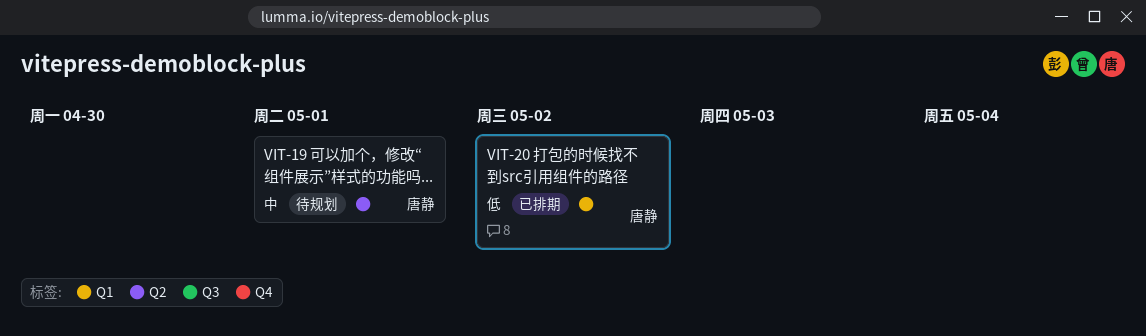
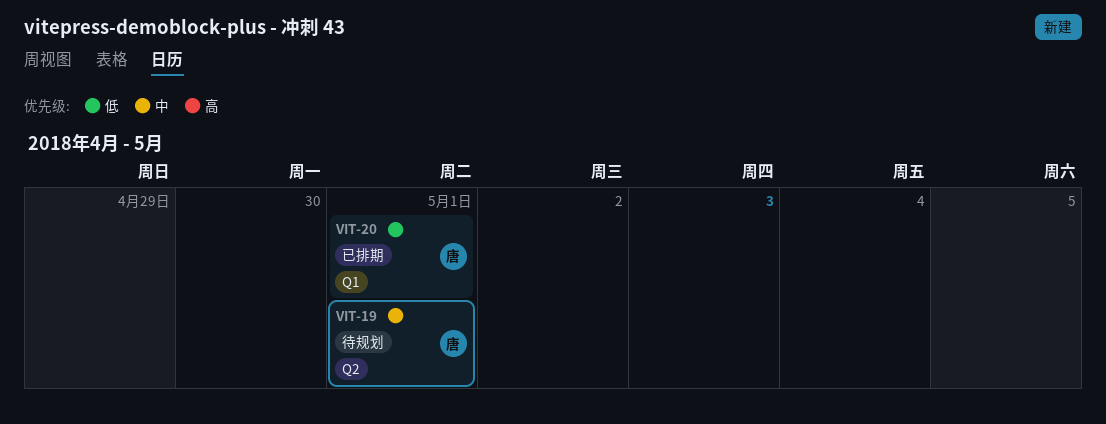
VIT-20, due: May 2 -> May 1

